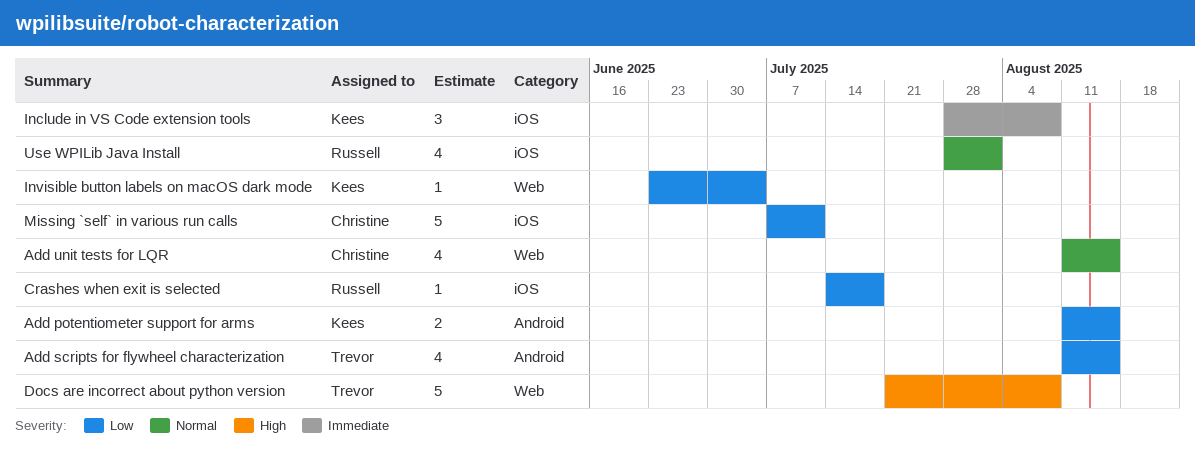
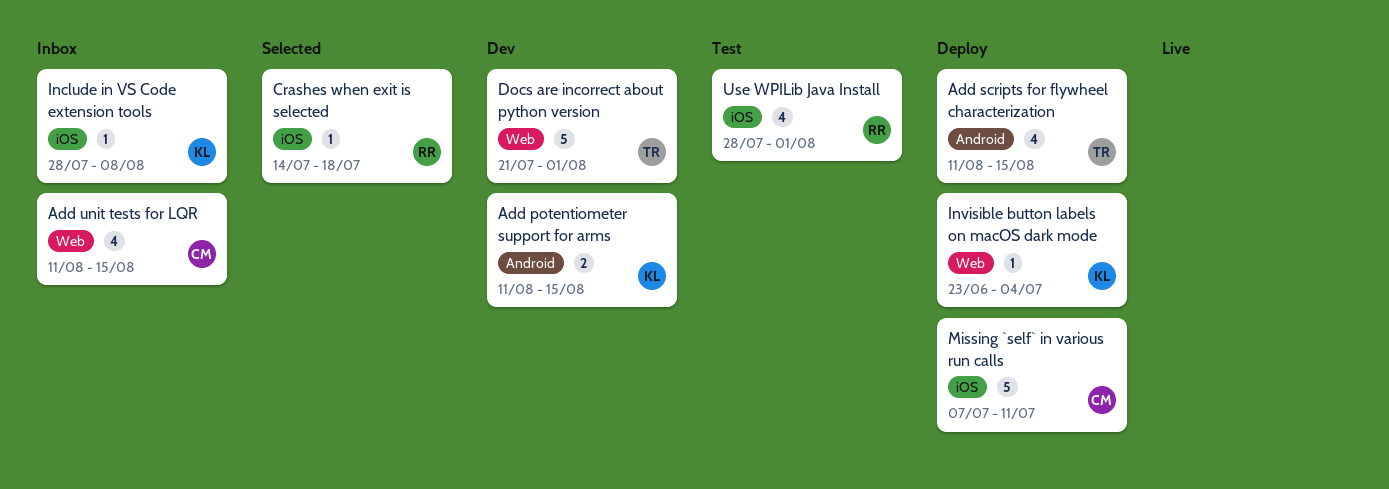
Docs are incorrect about python version, due: Aug 8 -> Aug 1
Include in VS Code extension tools, estimate: 3 -> 1

